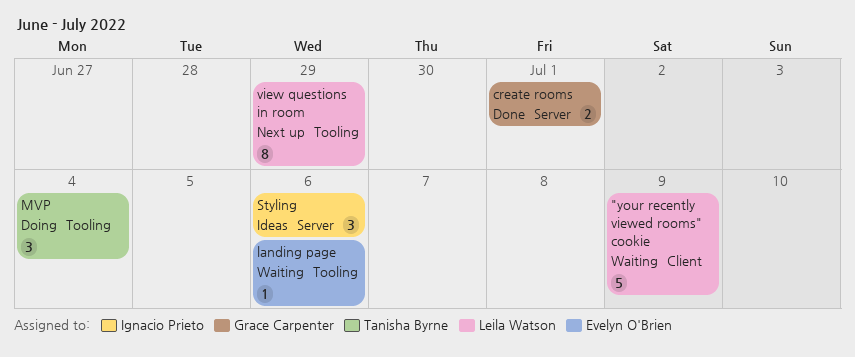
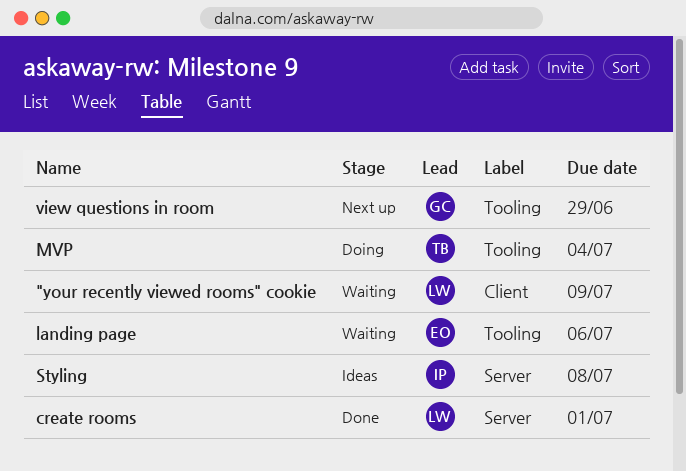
create rooms, owner: Grace Carpenter -> Leila Watson
Styling, due: Jul 6 -> Jul 8
view questions in room, owner: Leila Watson -> Grace Carpenter

